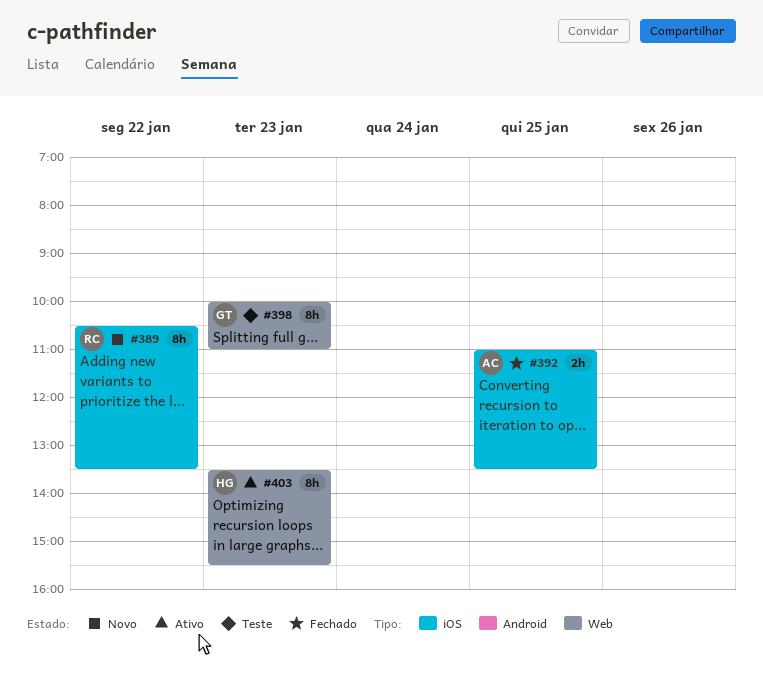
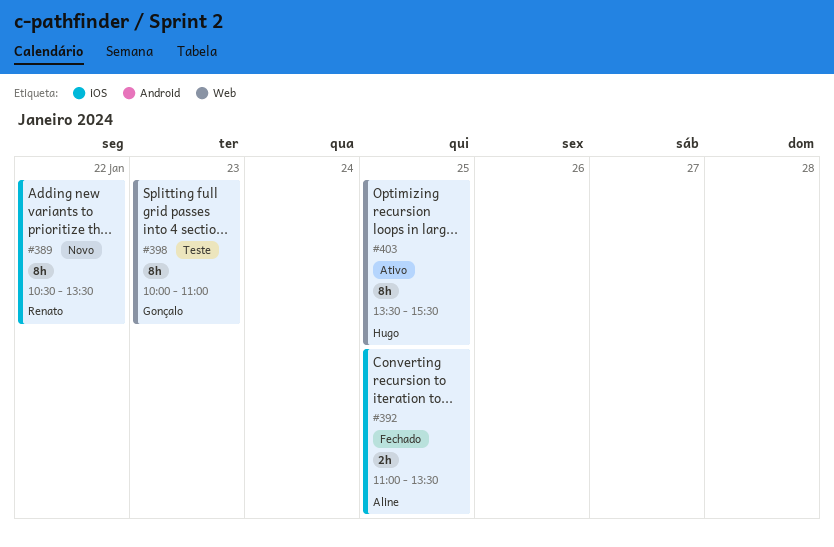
#403, day: Jan 23 -> Jan 25

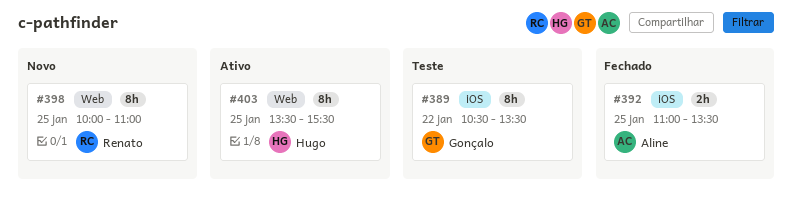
#389, status: Novo -> Teste
#389, owner: Renato -> Gonçalo
#398, status: Teste -> Novo
#398, owner: Gonçalo -> Renato
#398, day: Jan 23 -> Jan 25

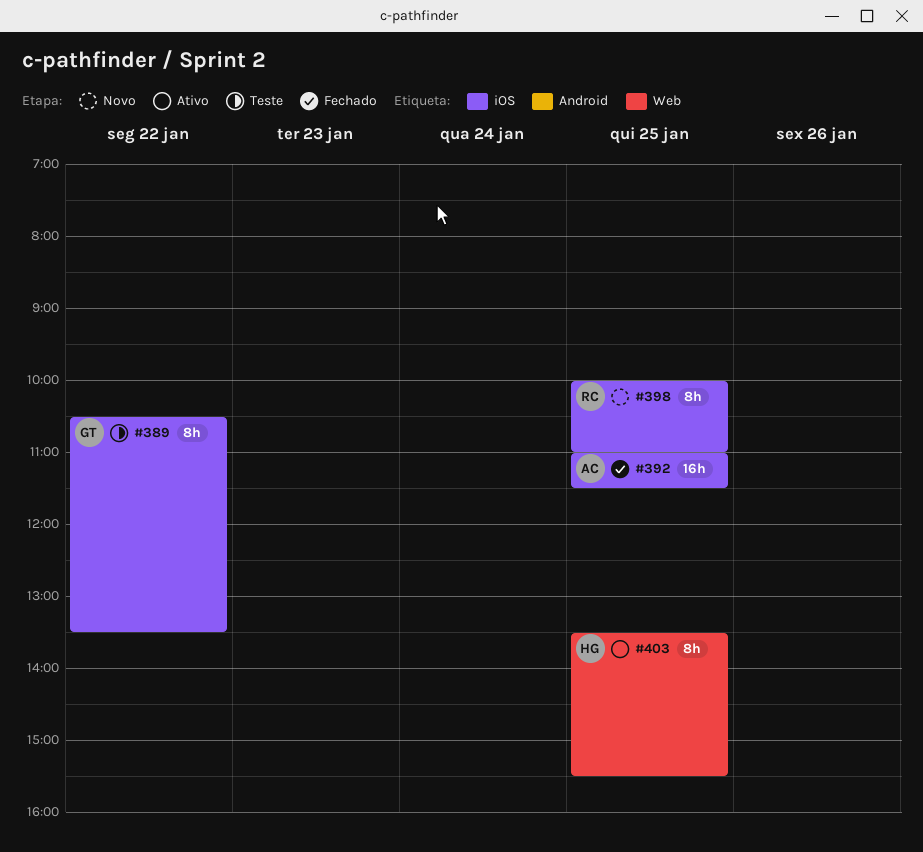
#392, estimate: 2h -> 16h
#392, ends: 13:30 -> 11:30
#398, label: Web -> iOS

